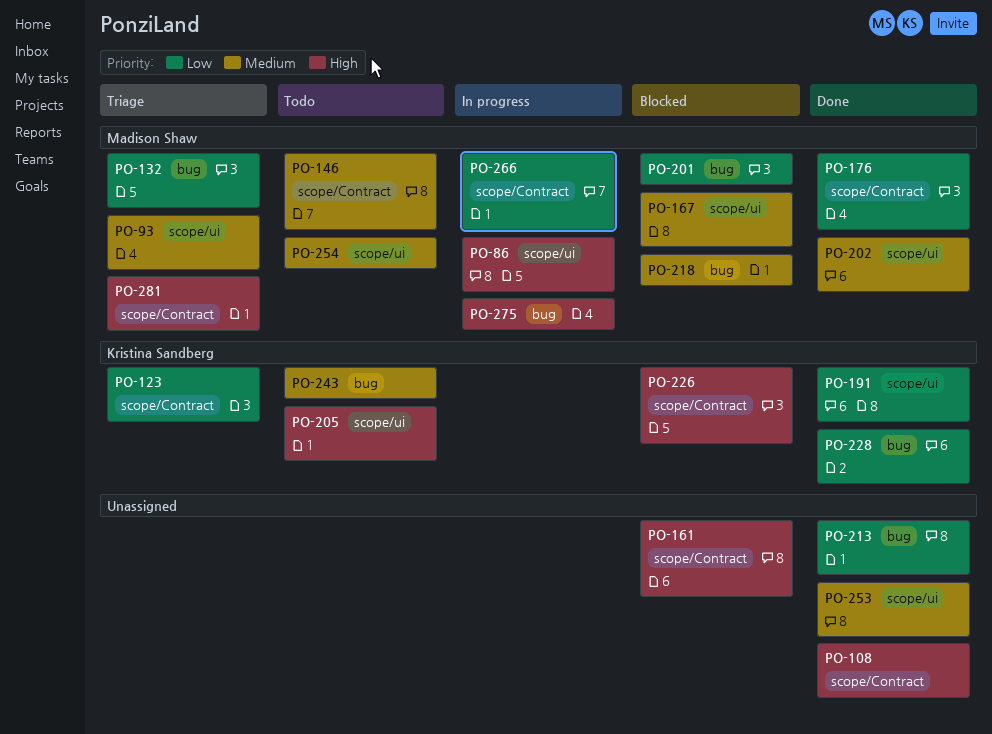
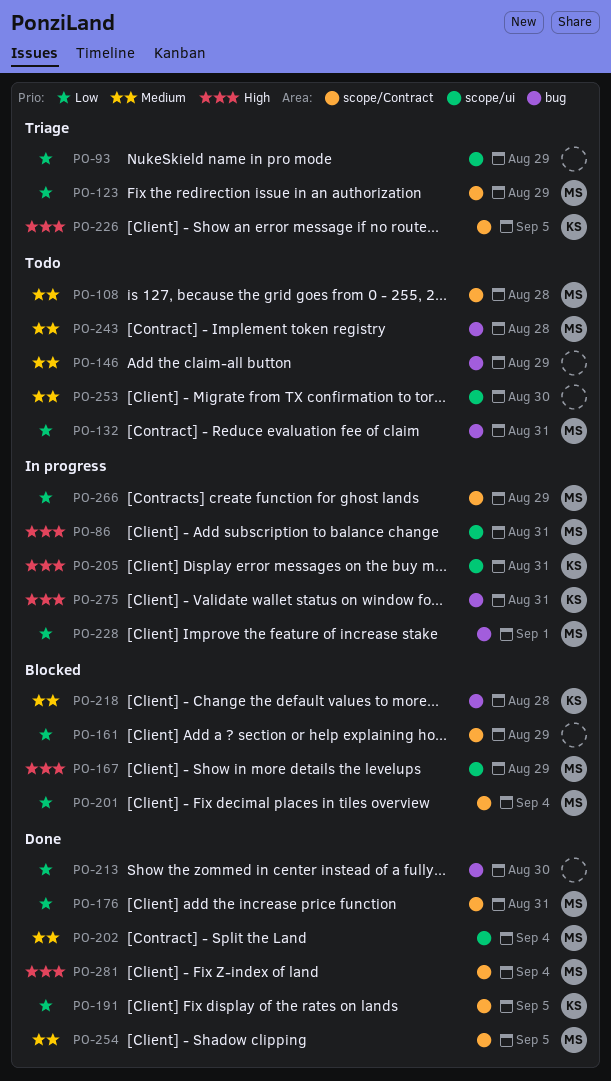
PO-93, owner: Madison Shaw -> none
PO-93, priority: Medium -> Low
PO-108, status: Done -> Todo
PO-108, owner: none -> Madison Shaw
PO-108, priority: High -> Medium
PO-123, owner: Kristina Sandberg -> Madison Shaw
PO-132, status: Triage -> Todo
PO-146, owner: Madison Shaw -> none
PO-146, label: scope/Contract -> bug
PO-161, priority: High -> Low
PO-167, priority: Medium -> High
PO-191, label: scope/ui -> scope/Contract
PO-201, label: bug -> scope/Contract
PO-205, status: Todo -> In progress
PO-218, owner: Madison Shaw -> Kristina Sandberg
PO-226, status: Blocked -> Triage
PO-228, status: Done -> In progress
PO-228, owner: Kristina Sandberg -> Madison Shaw
PO-243, owner: Kristina Sandberg -> Madison Shaw
PO-253, status: Done -> Todo
PO-254, status: Todo -> Done
PO-254, label: scope/ui -> scope/Contract
PO-275, owner: Madison Shaw -> Kristina Sandberg
PO-281, status: Triage -> Done

